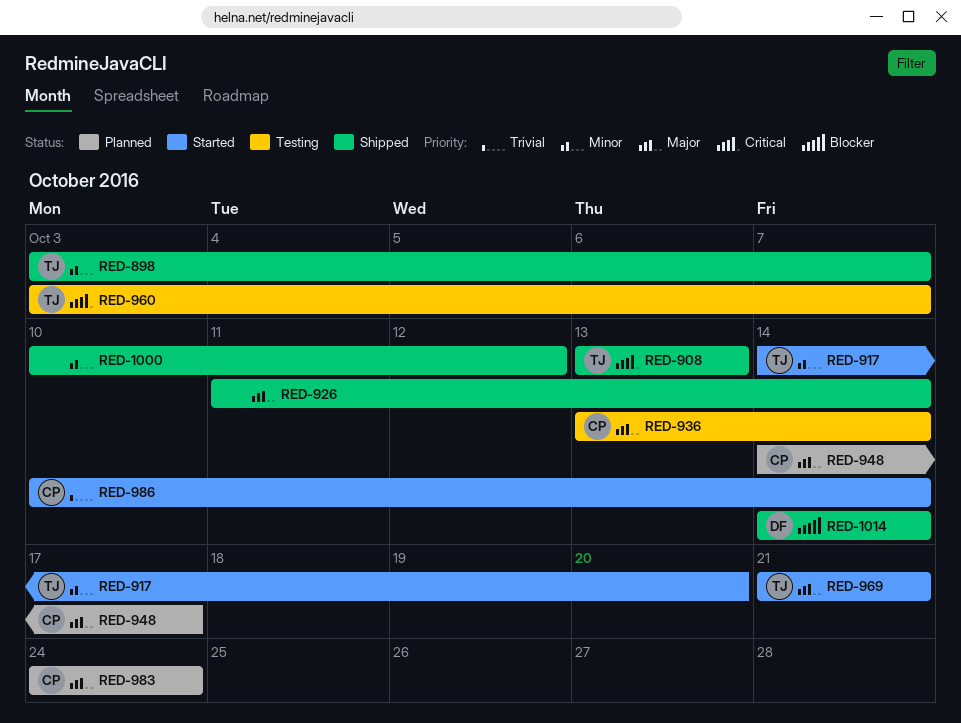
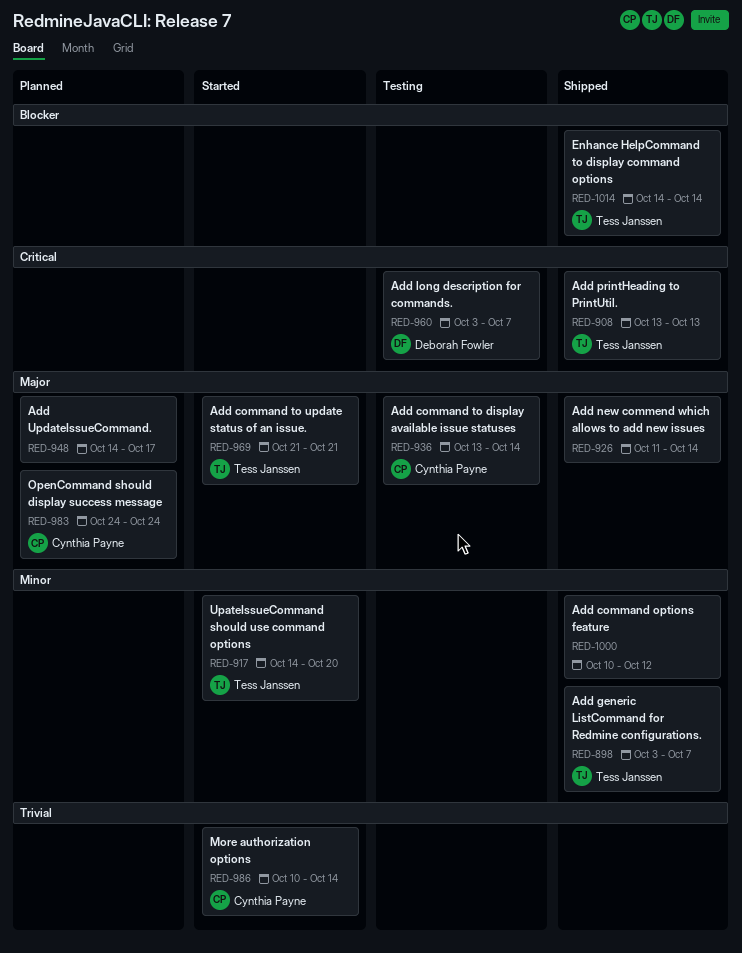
RED-948, owner: Cynthia Payne -> none
RED-960, owner: Tess Janssen -> Deborah Fowler
RED-1014, owner: Deborah Fowler -> Tess Janssen

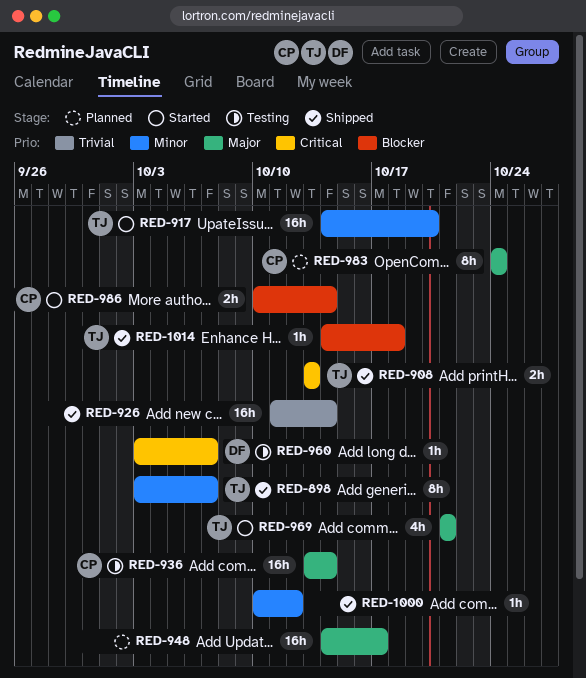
RED-926, priority: Major -> Trivial
RED-986, priority: Trivial -> Blocker
RED-1014, due: Oct 14 -> Oct 18

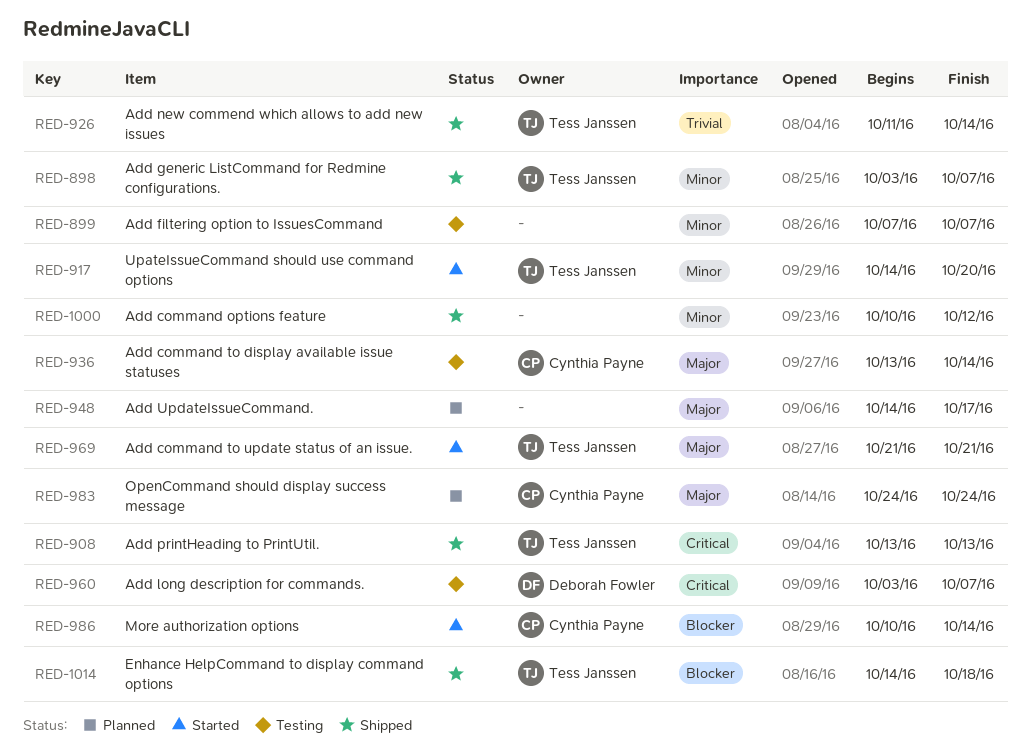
RED-899: none -> present
RED-926, owner: none -> Tess Janssen

